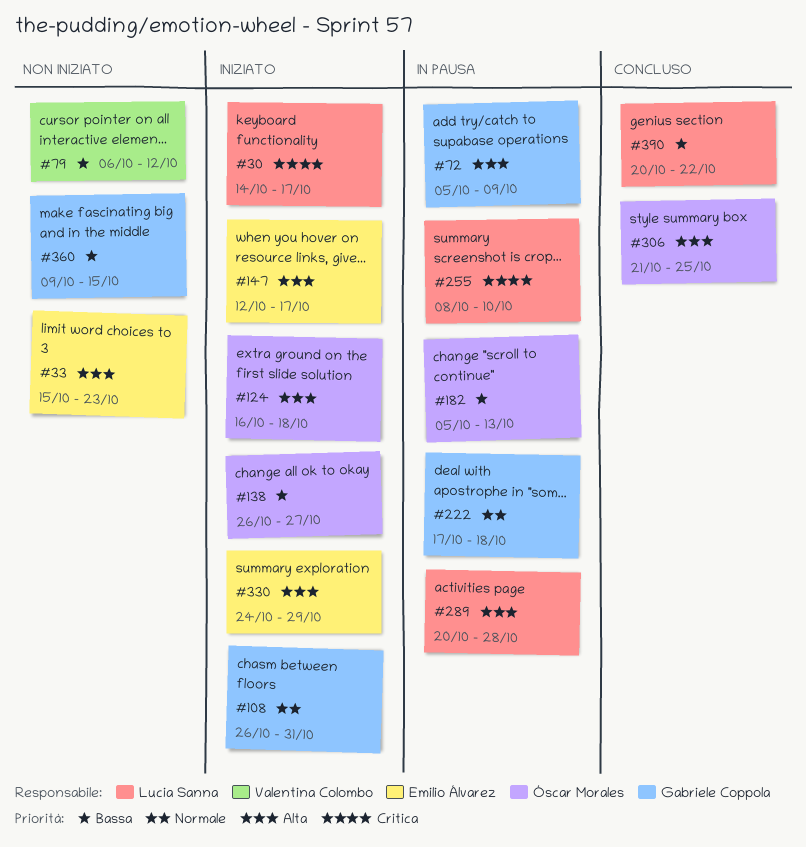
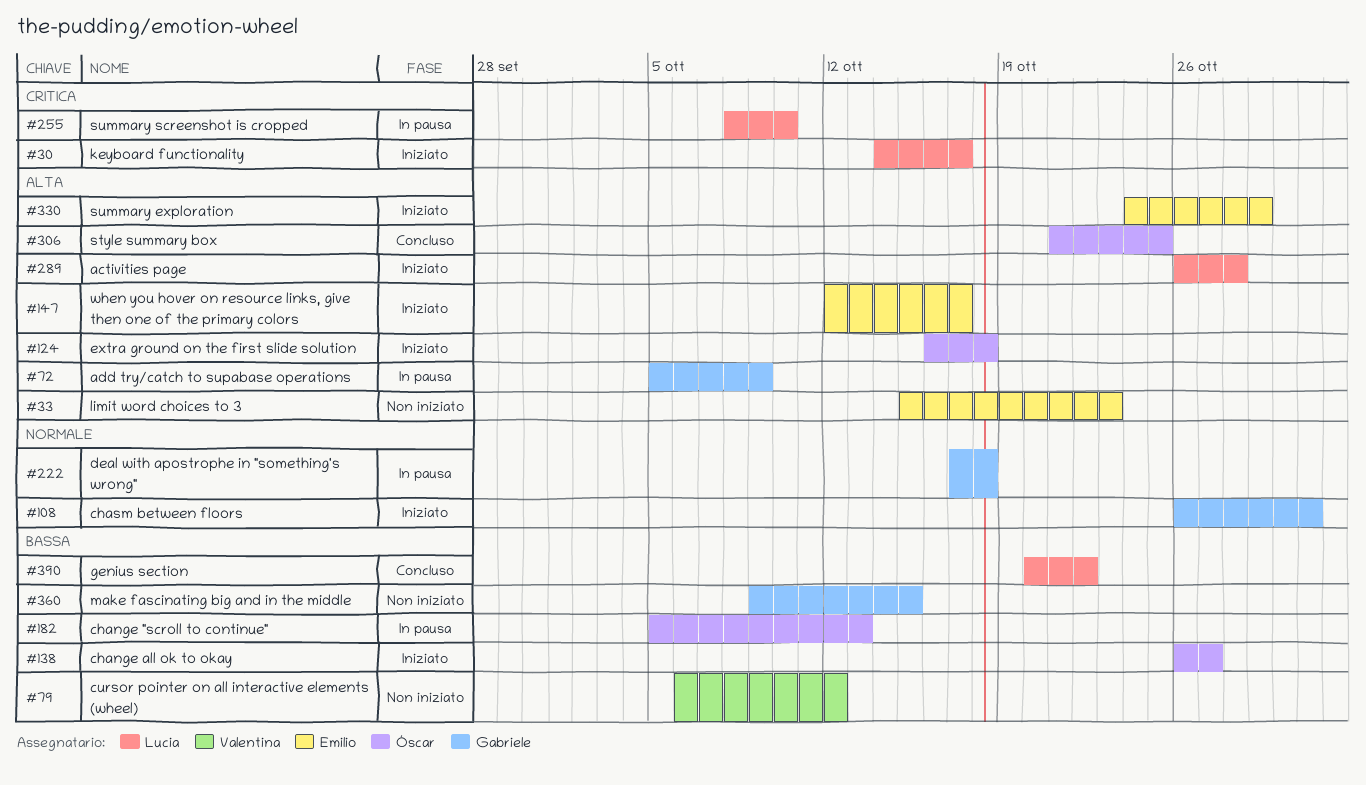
#289, status: In pausa -> Iniziato
#289, start: Oct 20 -> Oct 26

